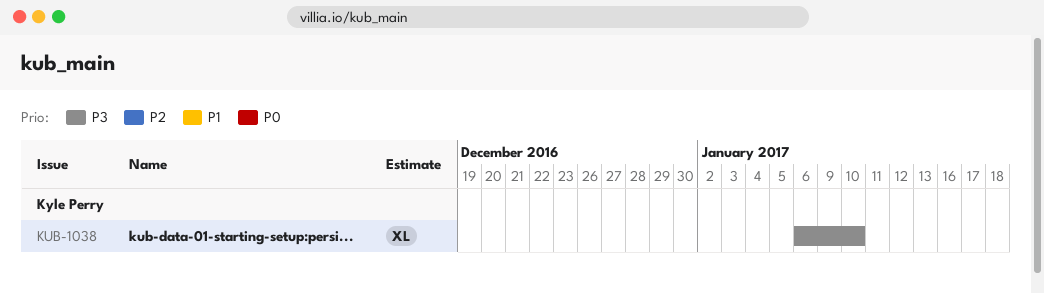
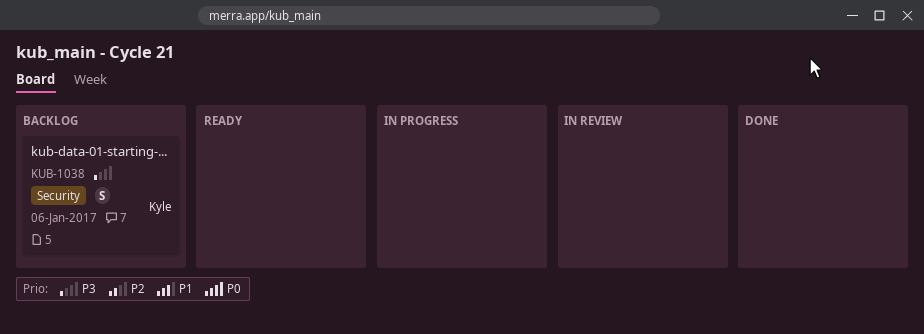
KUB-1038, estimate: XL -> S
KUB-1038, due: Jan 10 -> Jan 6

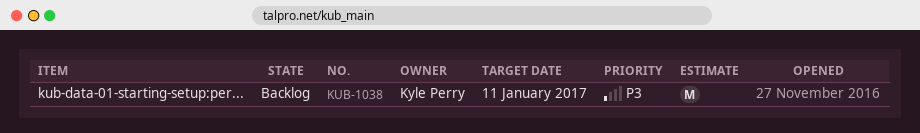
KUB-1038, estimate: S -> M
KUB-1038, due: Jan 6 -> Jan 11

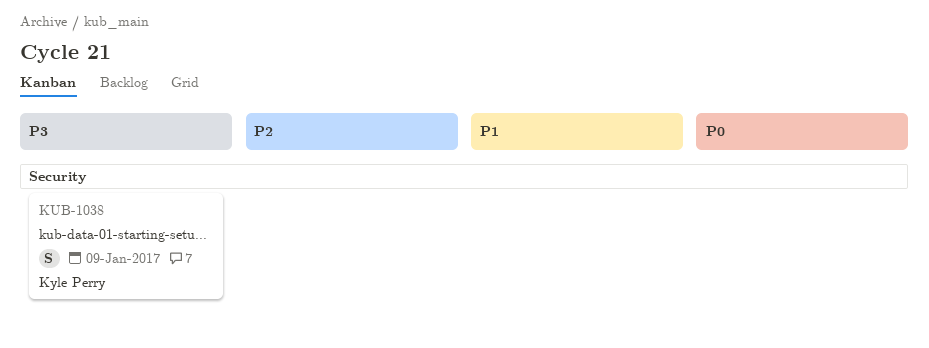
KUB-1038, estimate: M -> S
KUB-1038, due: Jan 11 -> Jan 9

